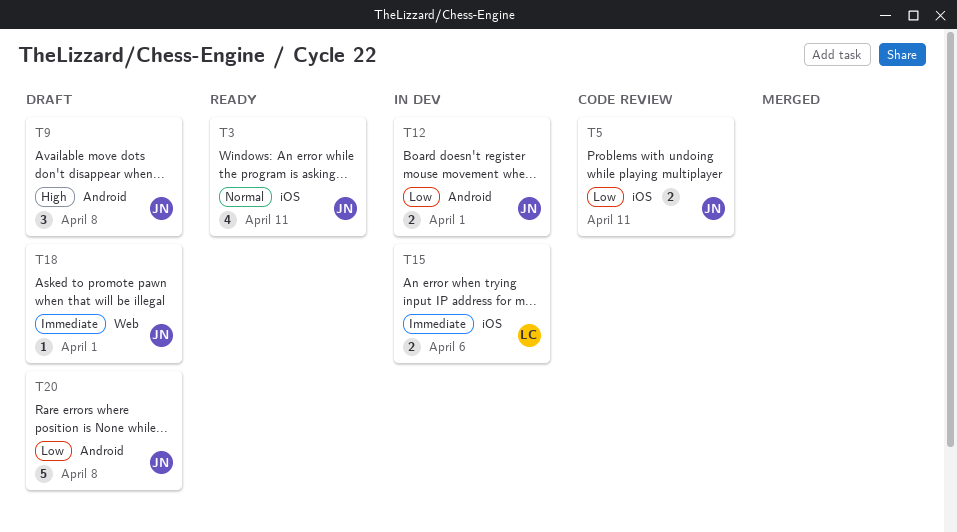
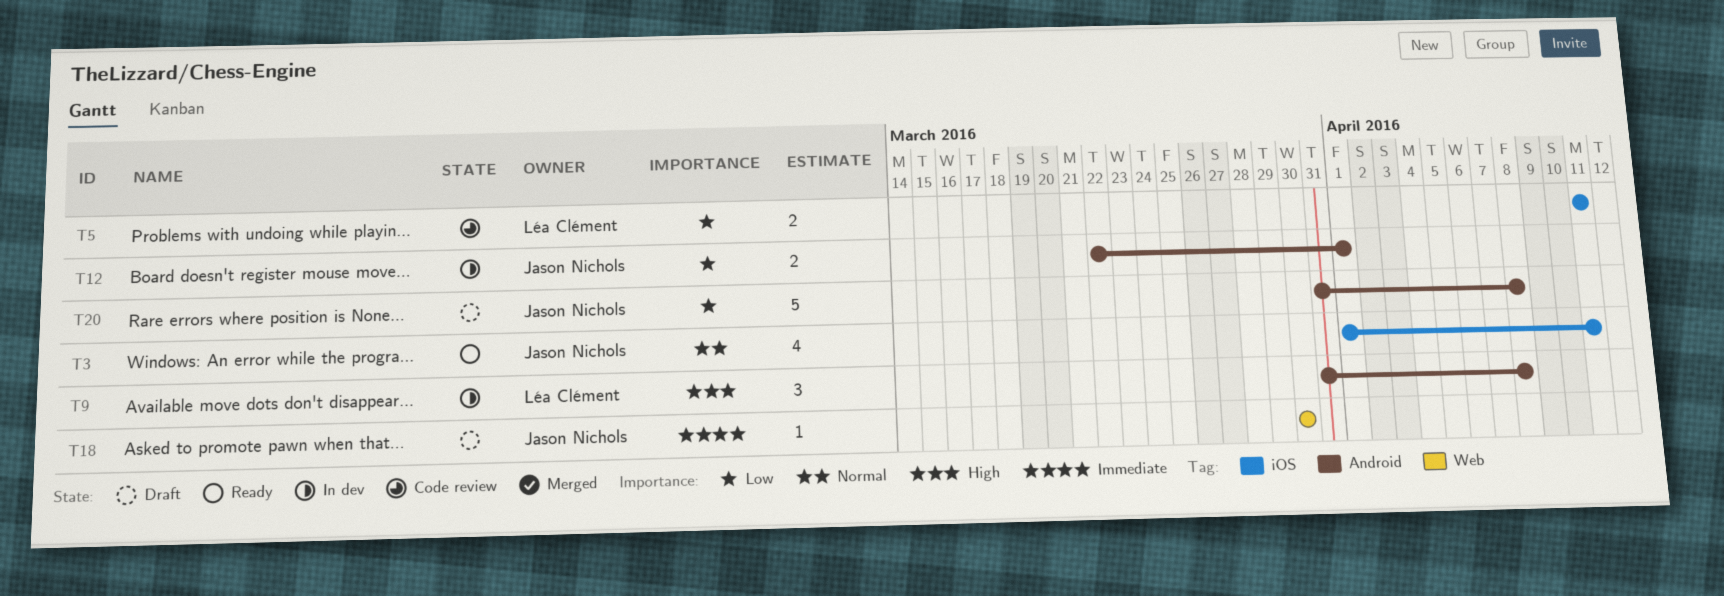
T5, owner: Jason Nichols -> Léa Clément
T9, status: Draft -> In dev
T9, owner: Jason Nichols -> Léa Clément
T15: present -> none
T18, due: Apr 1 -> Mar 30

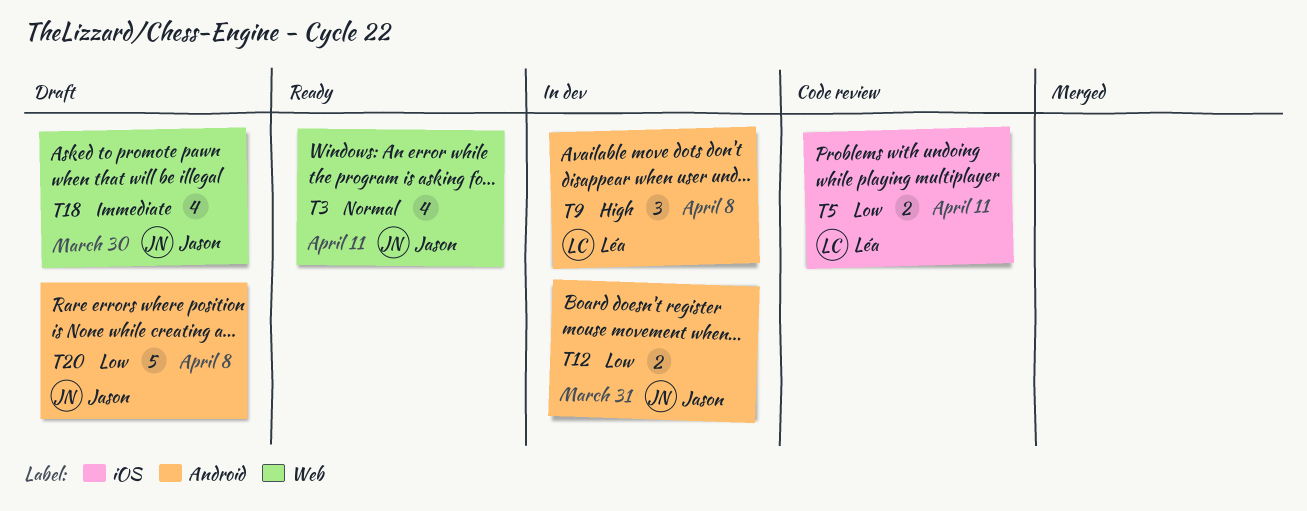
T3, label: iOS -> Web
T12, due: Apr 1 -> Mar 31
T18, estimate: 1 -> 4

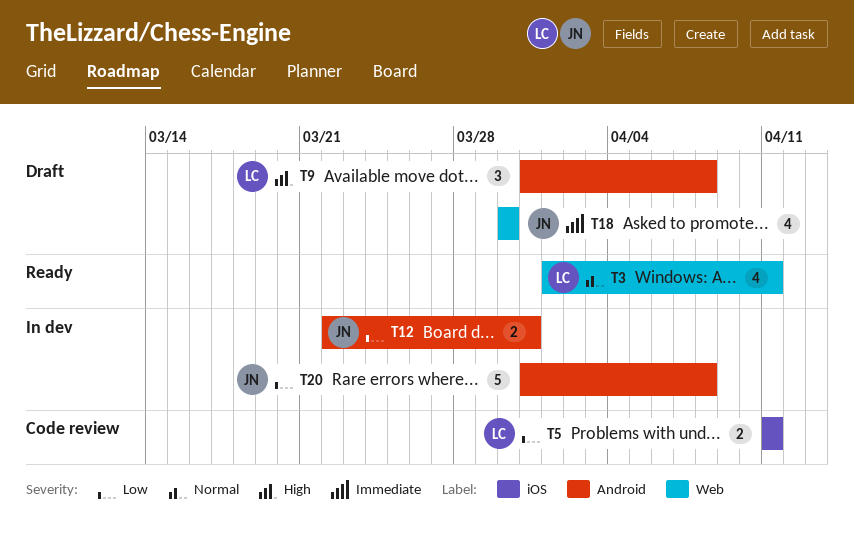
T3, owner: Jason -> Léa
T9, status: In dev -> Draft
T20, status: Draft -> In dev

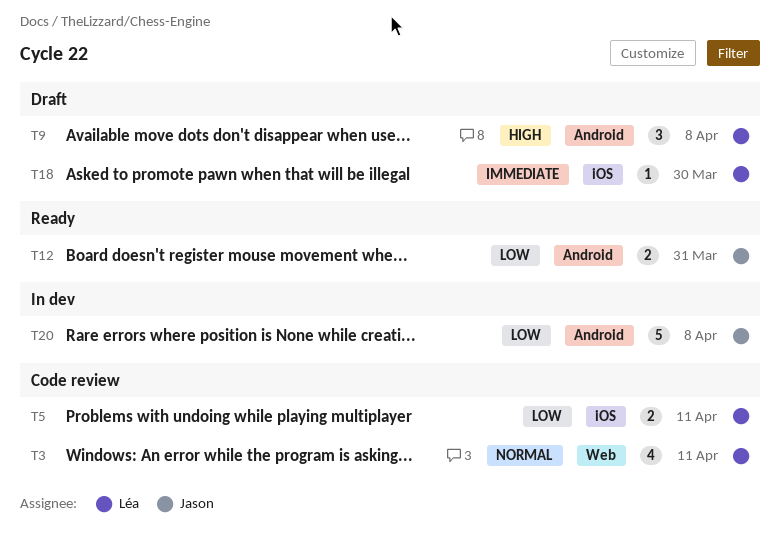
T3, status: Ready -> Code review
T12, status: In dev -> Ready
T18, owner: Jason -> Léa
T18, label: Web -> iOS
T18, estimate: 4 -> 1

